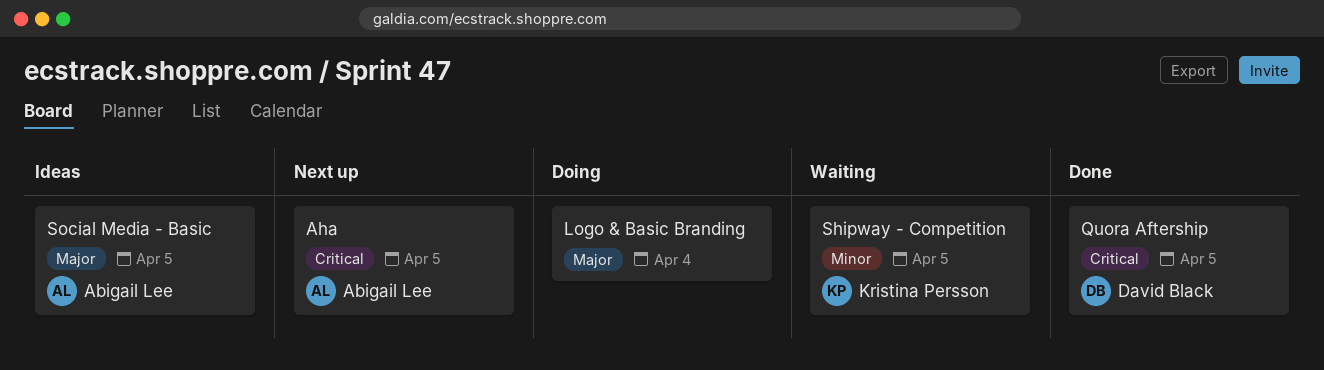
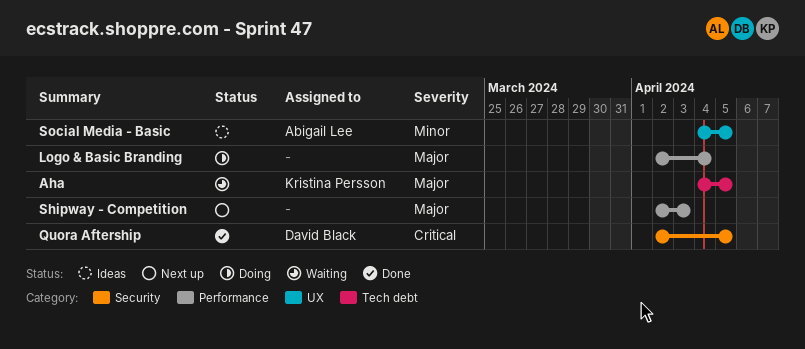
Aha, status: Next up -> Waiting
Aha, owner: Abigail Lee -> Kristina Persson
Aha, priority: Critical -> Major
Shipway - Competition, status: Waiting -> Next up
Shipway - Competition, owner: Kristina Persson -> none
Shipway - Competition, priority: Minor -> Major
Shipway - Competition, due: Apr 5 -> Apr 3
Social Media - Basic, priority: Major -> Minor

